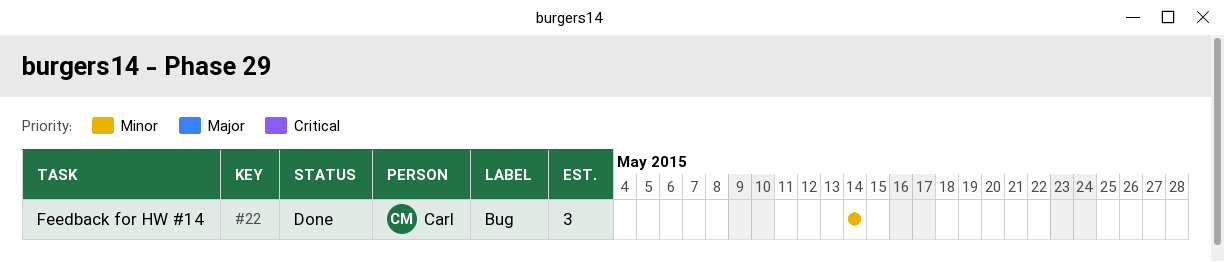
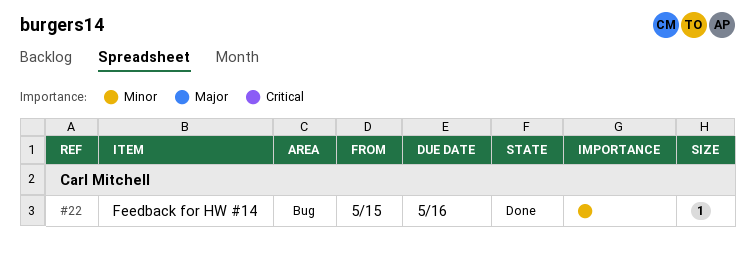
#22, estimate: 3 -> 1
#22, start: May 14 -> May 15
#22, due: May 14 -> May 16

